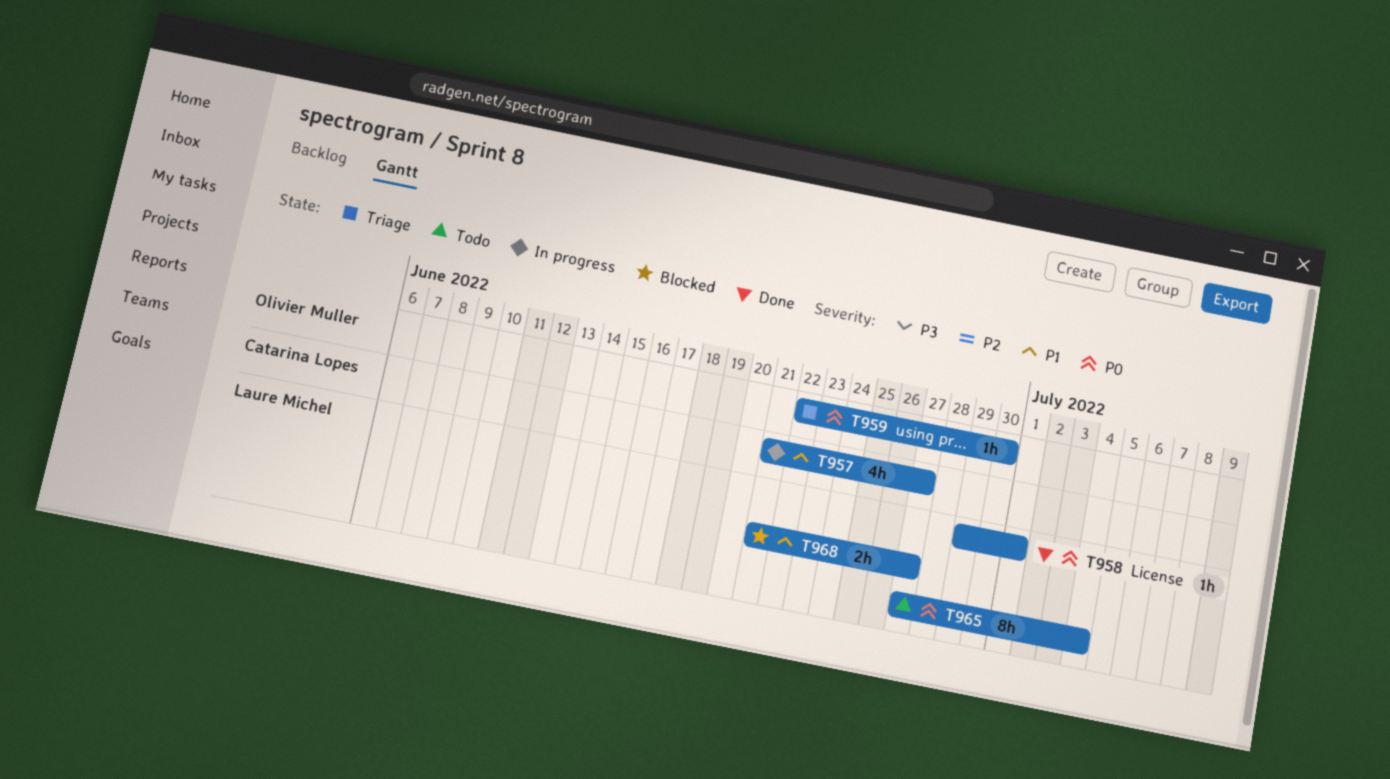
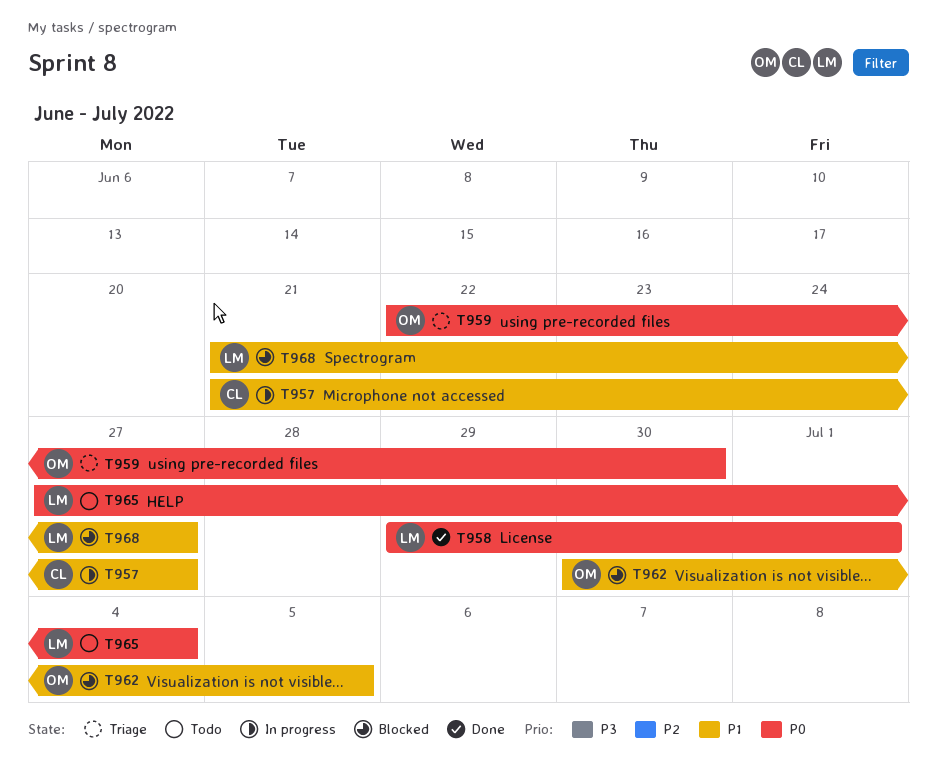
T962: none -> present

